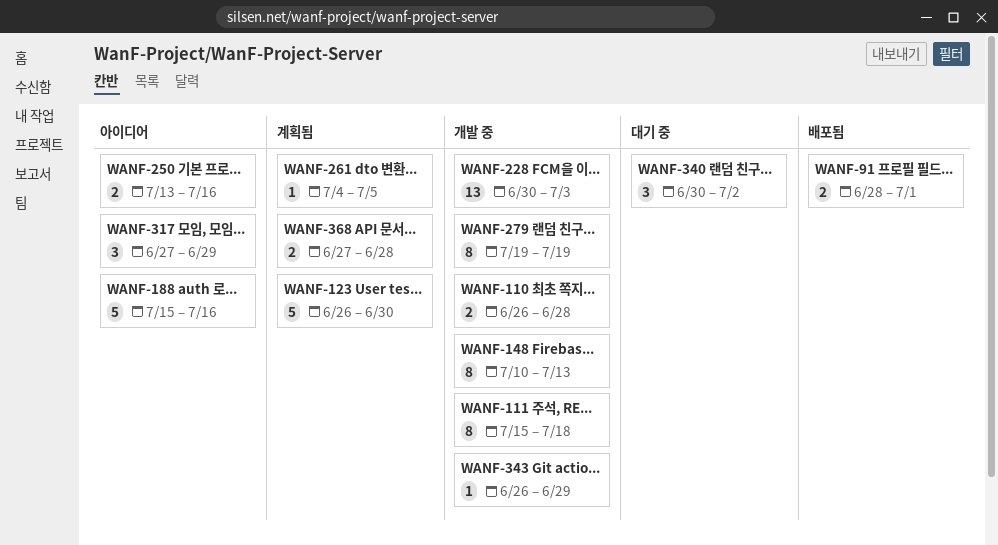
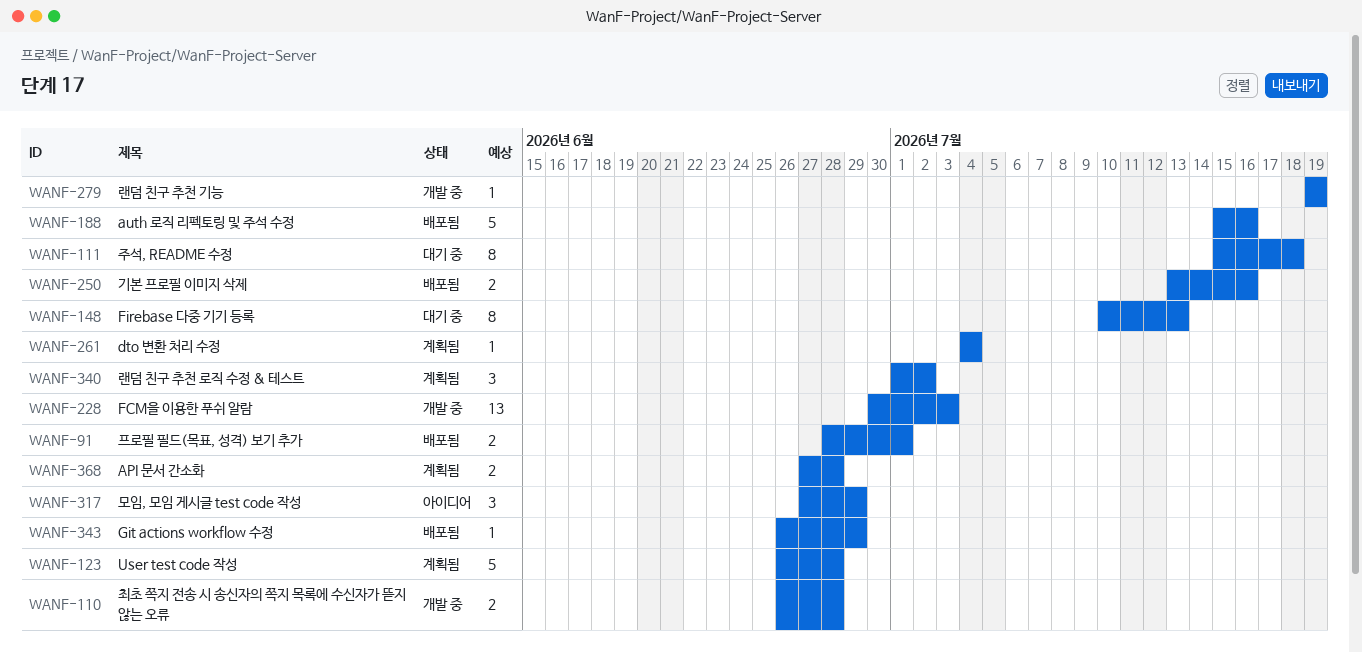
WANF-111, status: 개발 중 -> 대기 중
WANF-123, due: Jun 30 -> Jun 28
WANF-148, status: 개발 중 -> 대기 중
WANF-188, status: 아이디어 -> 배포됨
WANF-250, status: 아이디어 -> 배포됨
WANF-261, due: Jul 5 -> Jul 4
WANF-279, estimate: 8 -> 1
WANF-340, status: 대기 중 -> 계획됨
WANF-340, start: Jun 30 -> Jul 1
WANF-343, status: 개발 중 -> 배포됨

